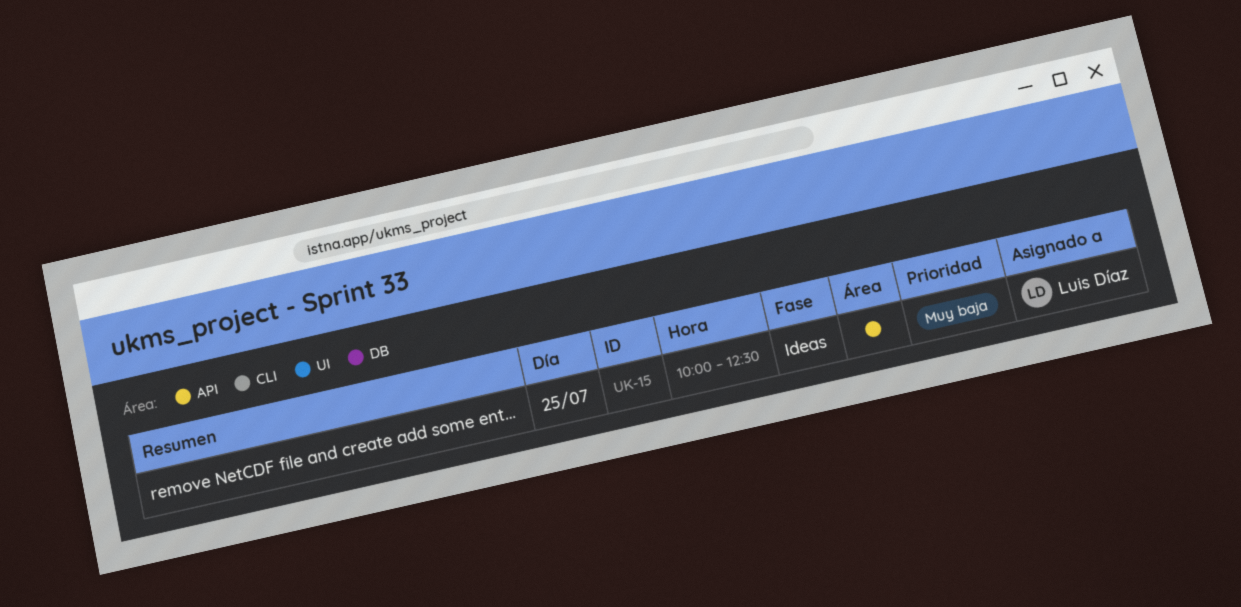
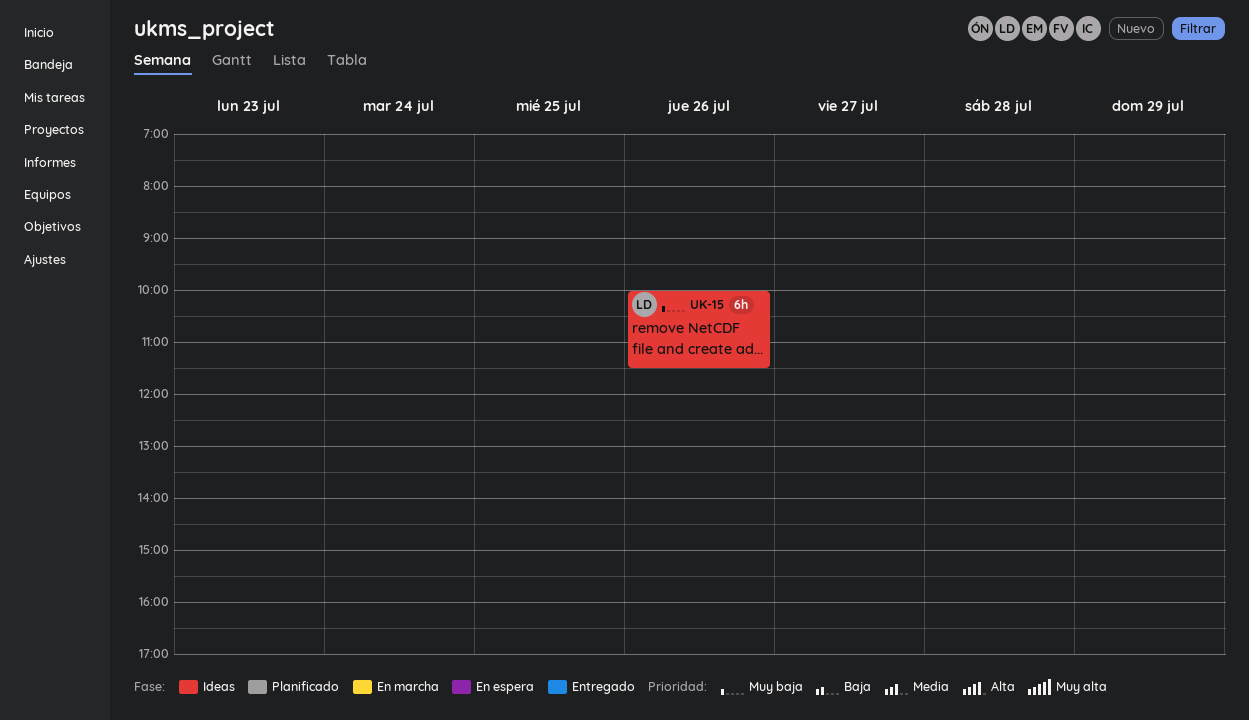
UK-15, day: Jul 25 -> Jul 26
UK-15, ends: 12:30 -> 11:30

